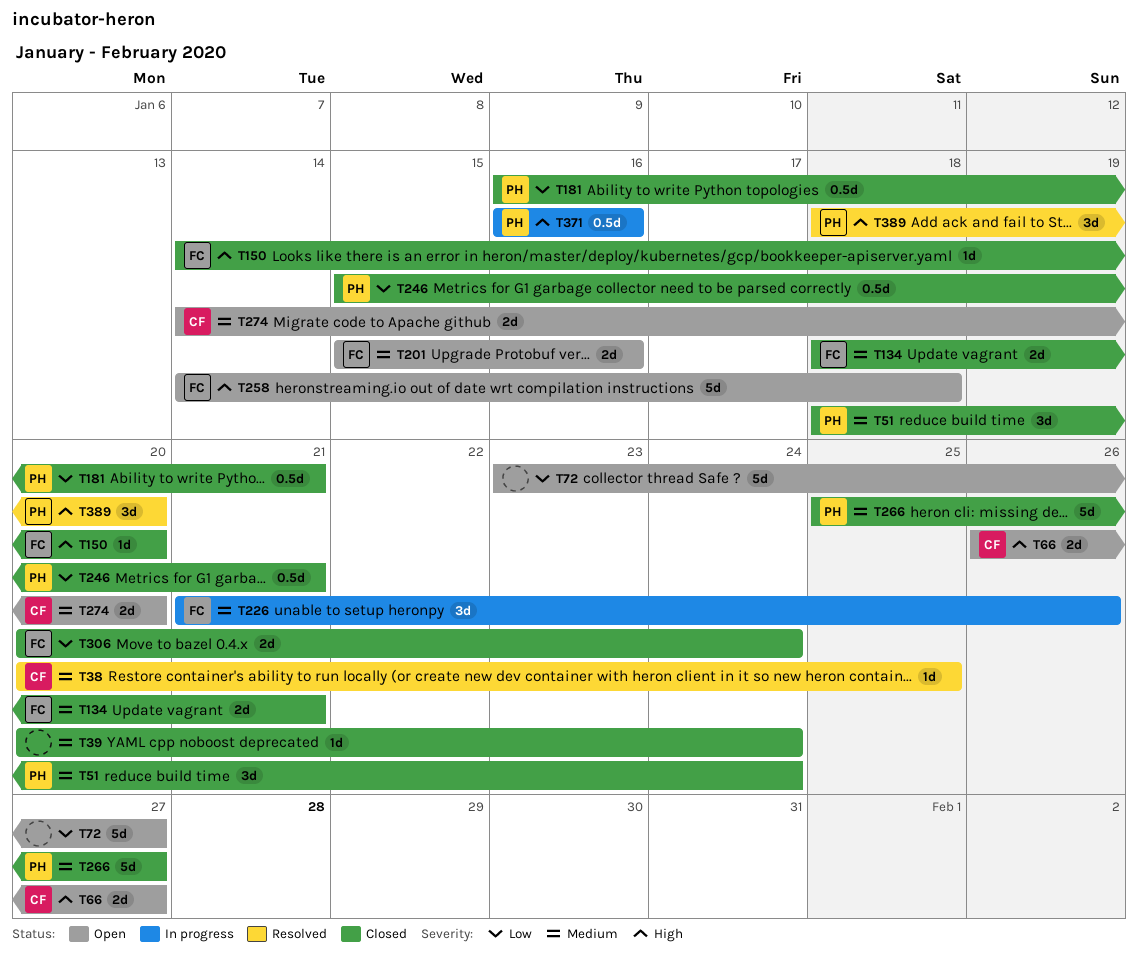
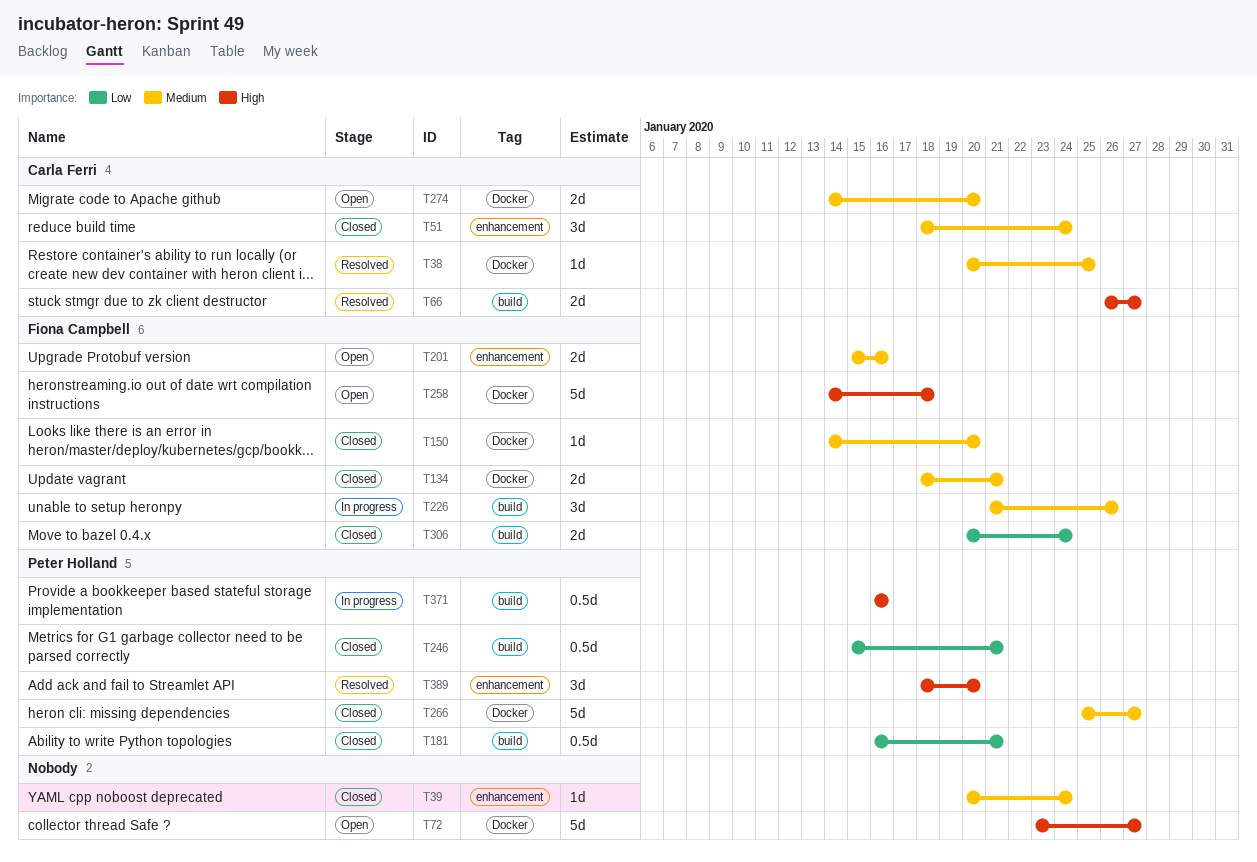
T51, owner: Peter Holland -> Carla Ferri
T66, status: Open -> Resolved
T72, priority: Low -> High
T150, priority: High -> Medium

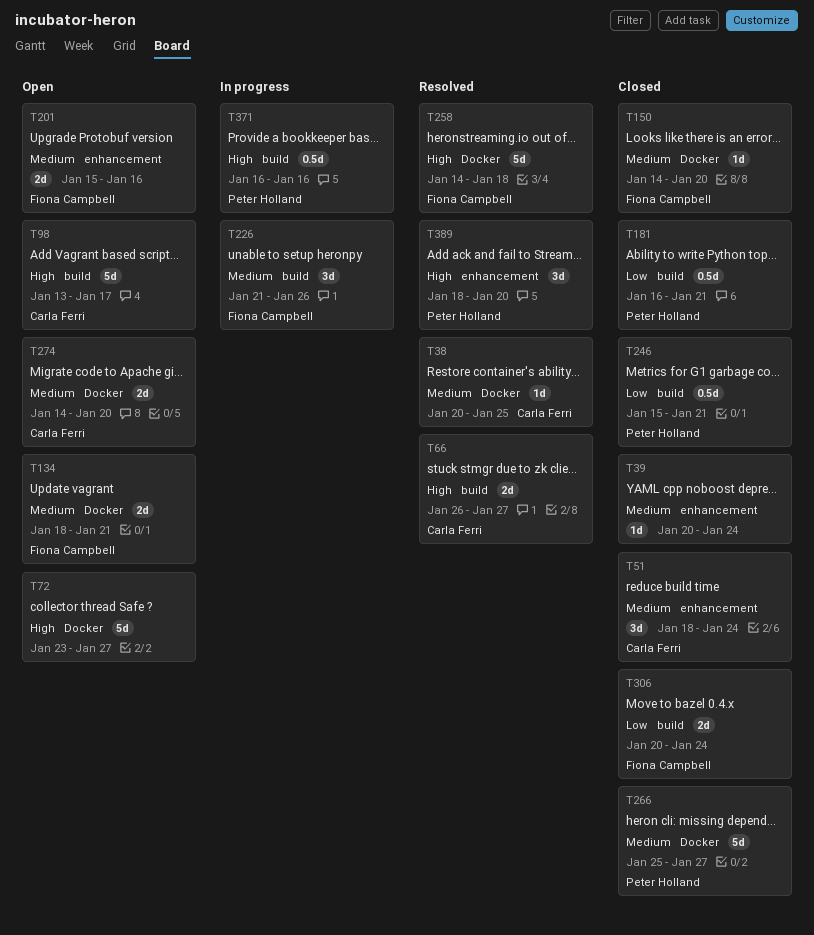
T98: none -> present
T134, status: Closed -> Open
T258, status: Open -> Resolved

